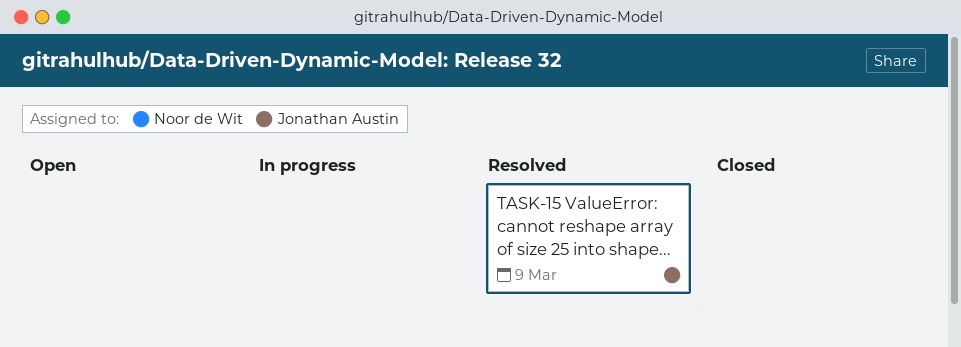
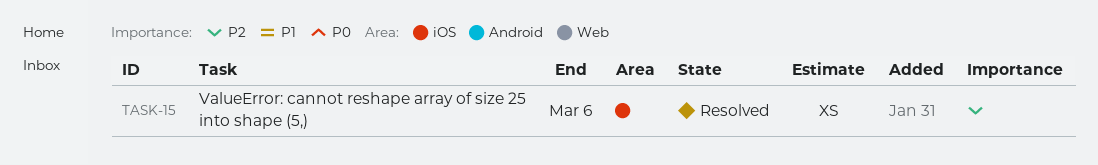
TASK-15, due: Mar 9 -> Mar 6

